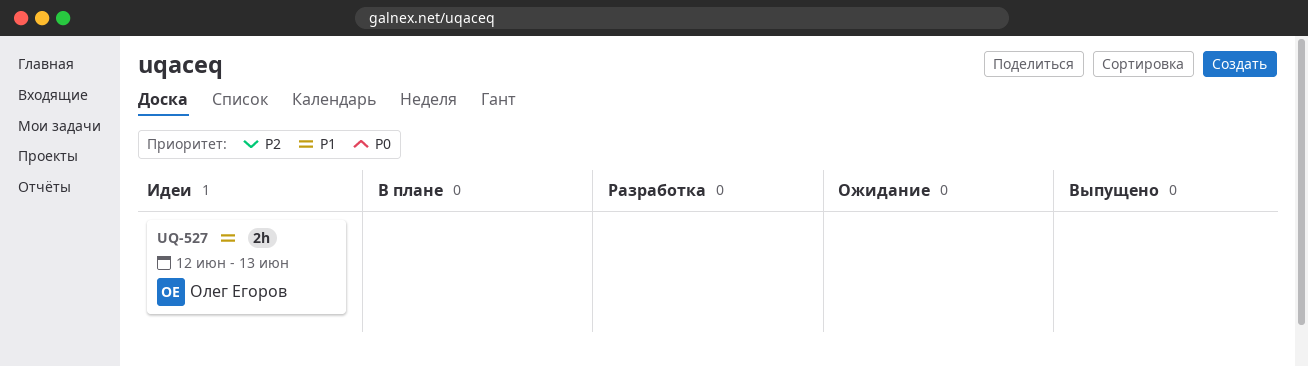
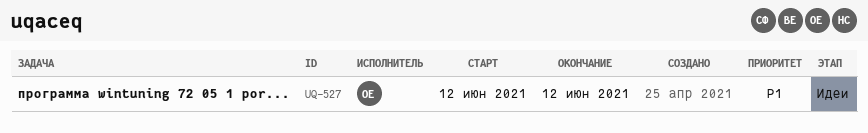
UQ-527, due: Jun 13 -> Jun 12

